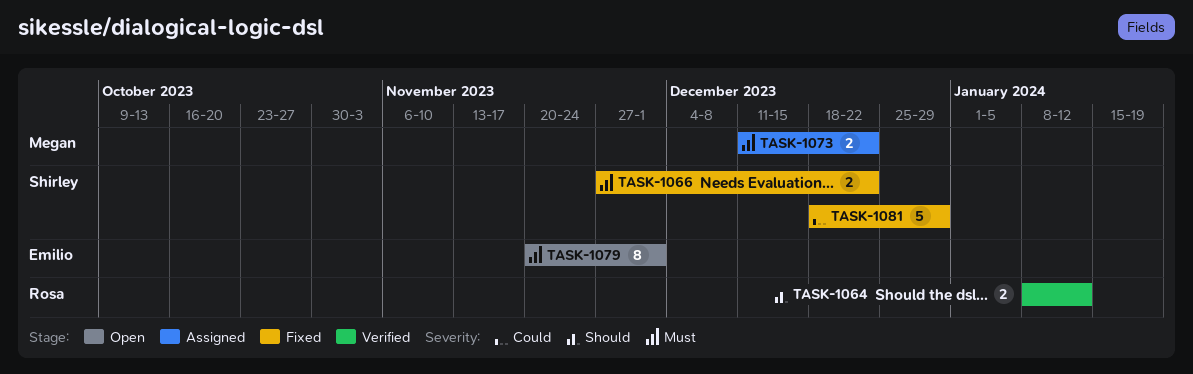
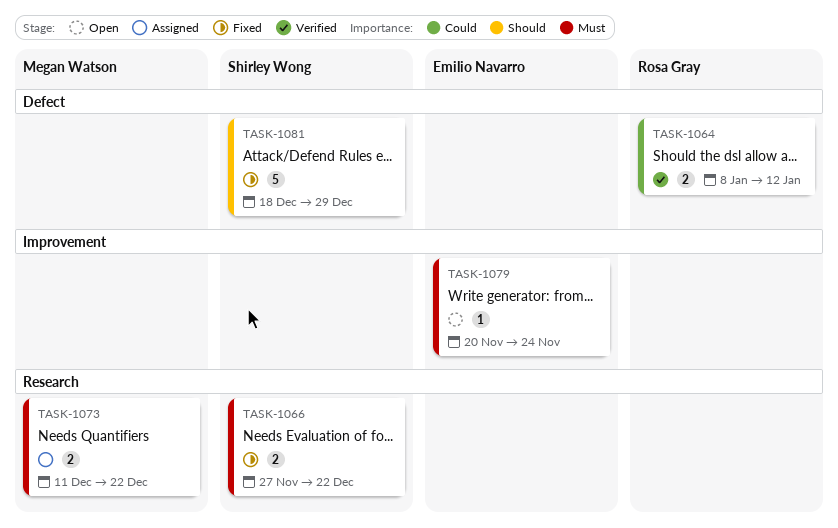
TASK-1064, priority: Should -> Could
TASK-1079, estimate: 8 -> 1
TASK-1079, due: Dec 1 -> Nov 24
TASK-1081, priority: Could -> Should

